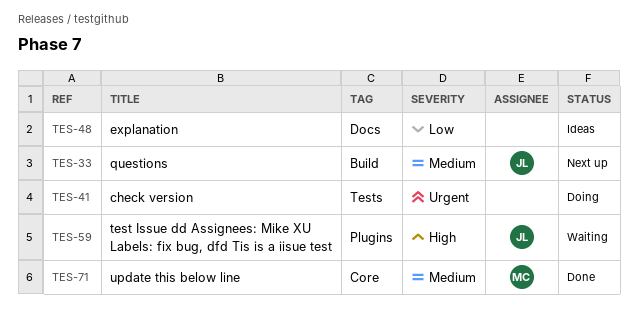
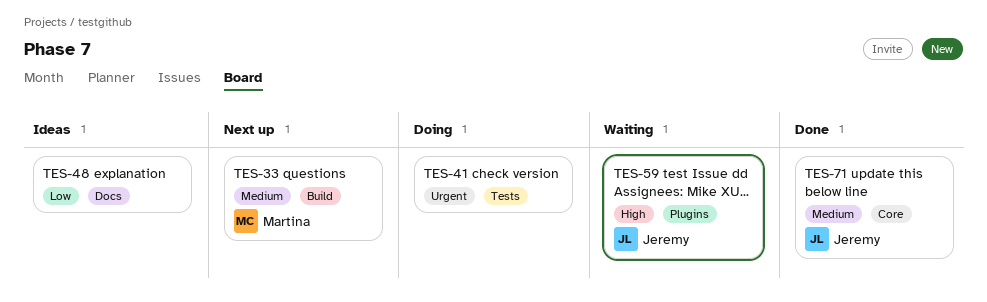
TES-33, owner: Jeremy -> Martina
TES-71, owner: Martina -> Jeremy

